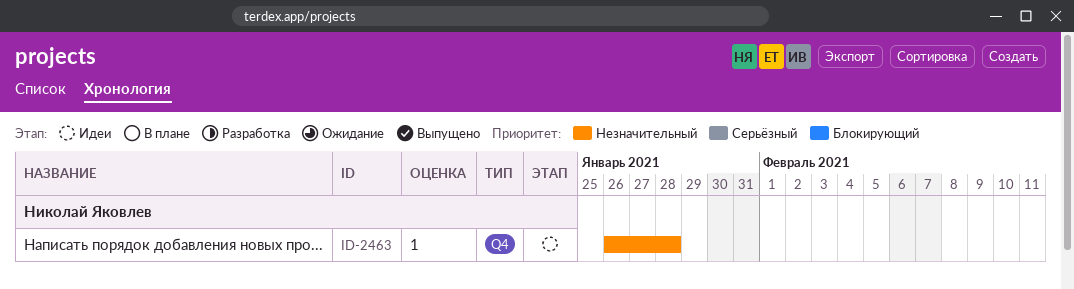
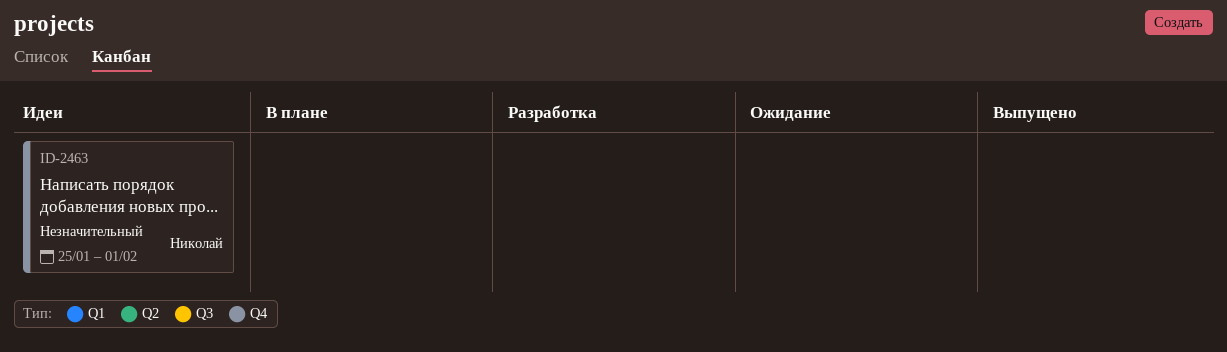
ID-2463, start: Jan 26 -> Jan 25
ID-2463, due: Jan 28 -> Feb 1

